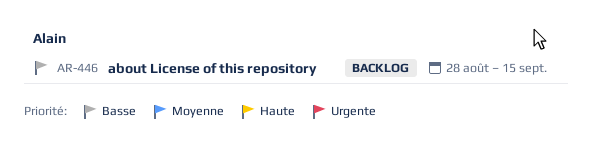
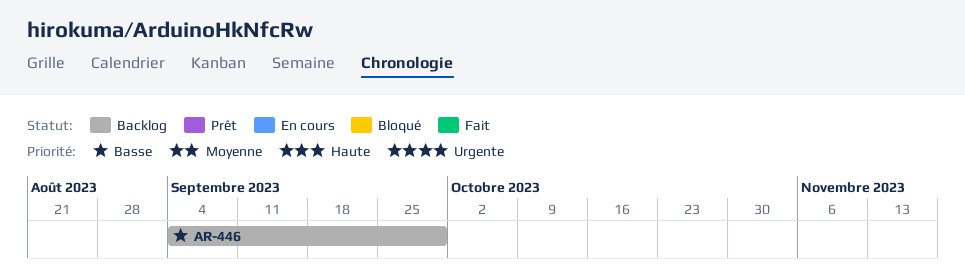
AR-446, start: Aug 28 -> Sep 4
AR-446, due: Sep 15 -> Sep 29

